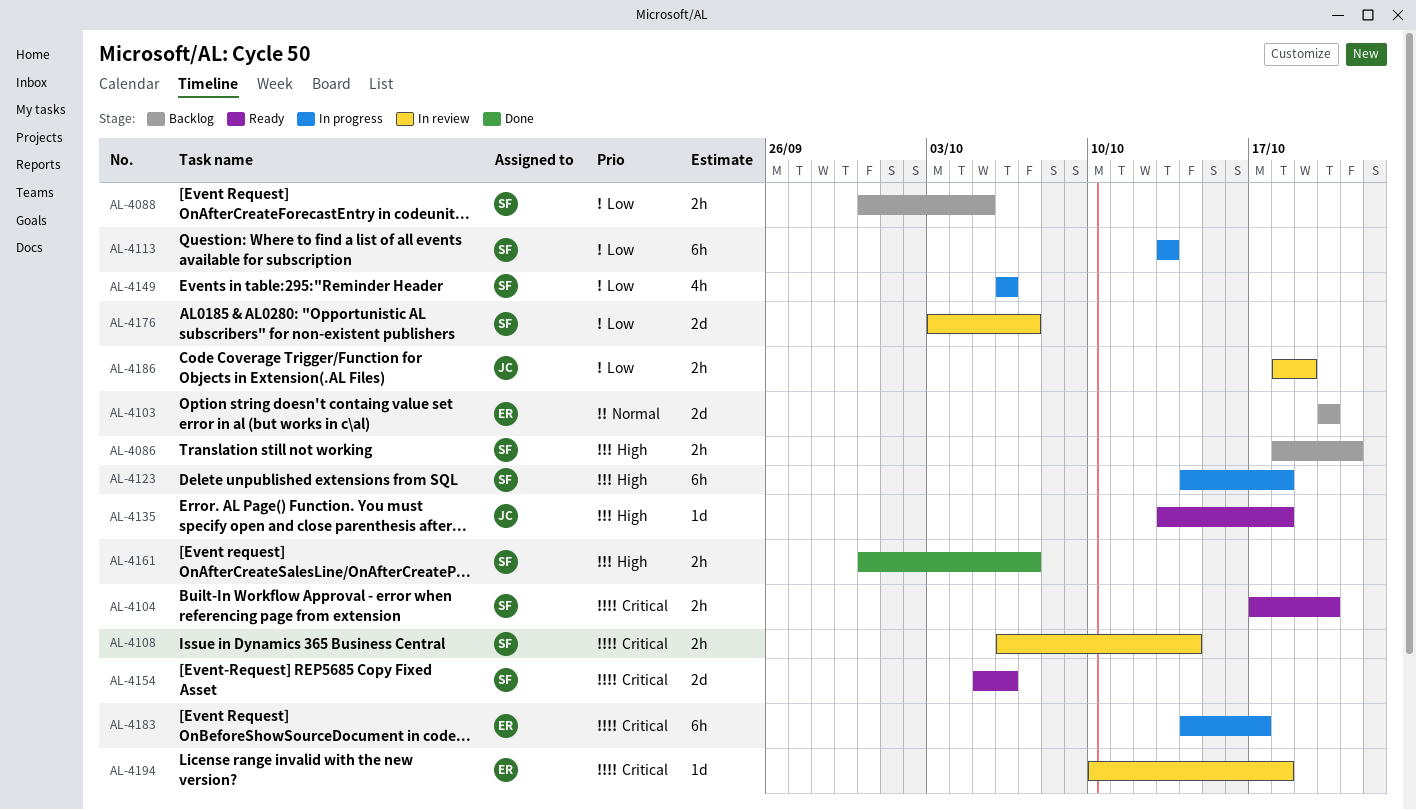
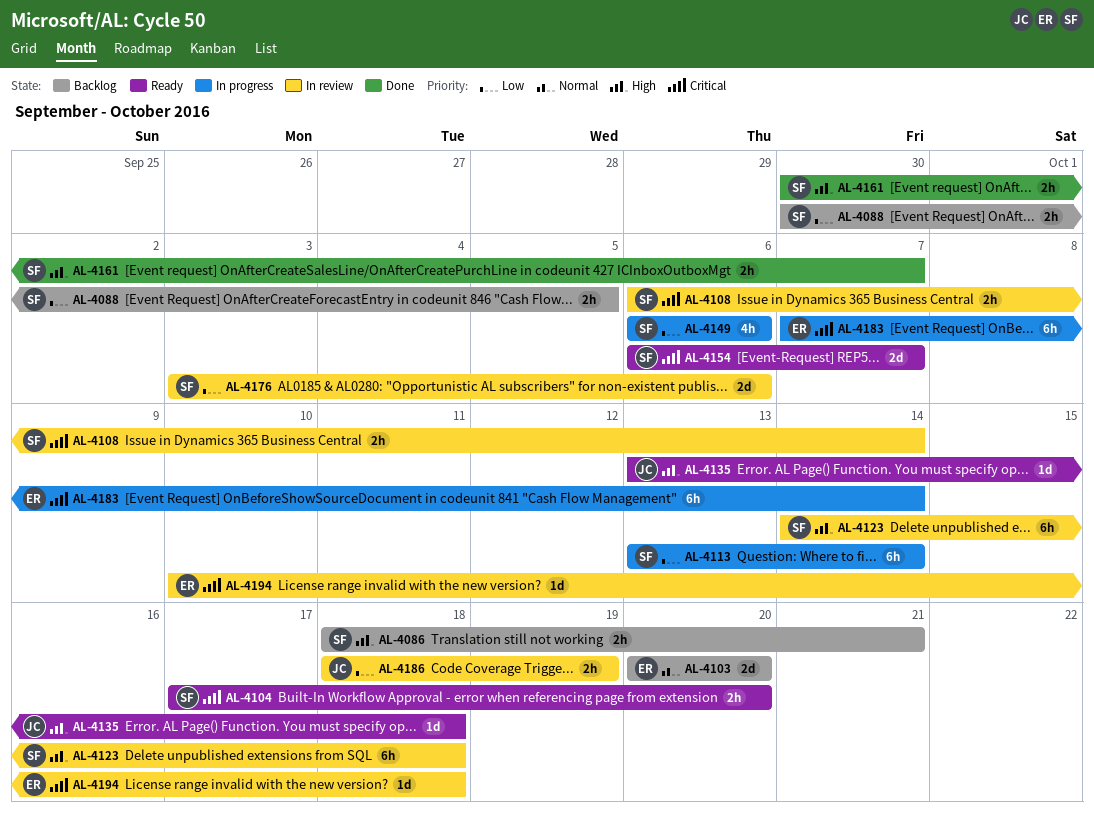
AL-4113, due: Oct 13 -> Oct 14
AL-4123, status: In progress -> In review
AL-4154, start: Oct 5 -> Oct 6
AL-4154, due: Oct 6 -> Oct 7
AL-4176, due: Oct 7 -> Oct 6
AL-4183, start: Oct 14 -> Oct 7
AL-4183, due: Oct 17 -> Oct 14

